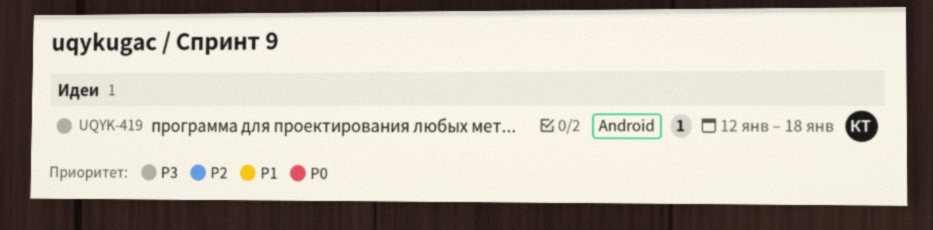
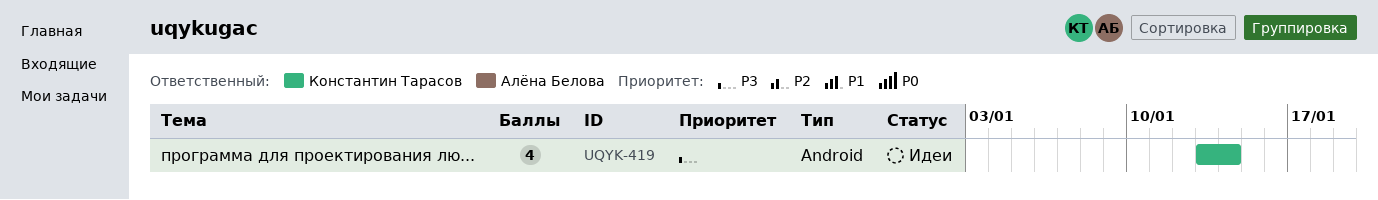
UQYK-419, estimate: 1 -> 4
UQYK-419, start: Jan 12 -> Jan 13
UQYK-419, due: Jan 18 -> Jan 14

